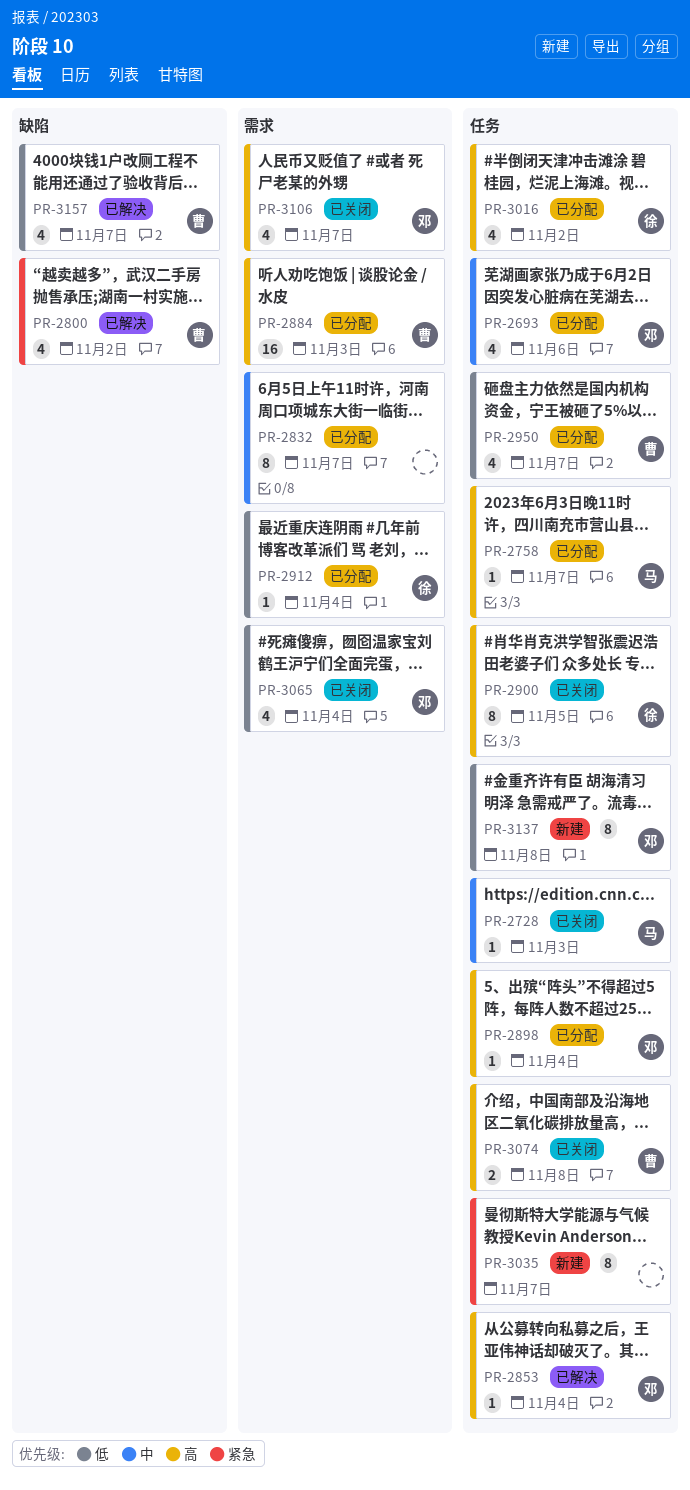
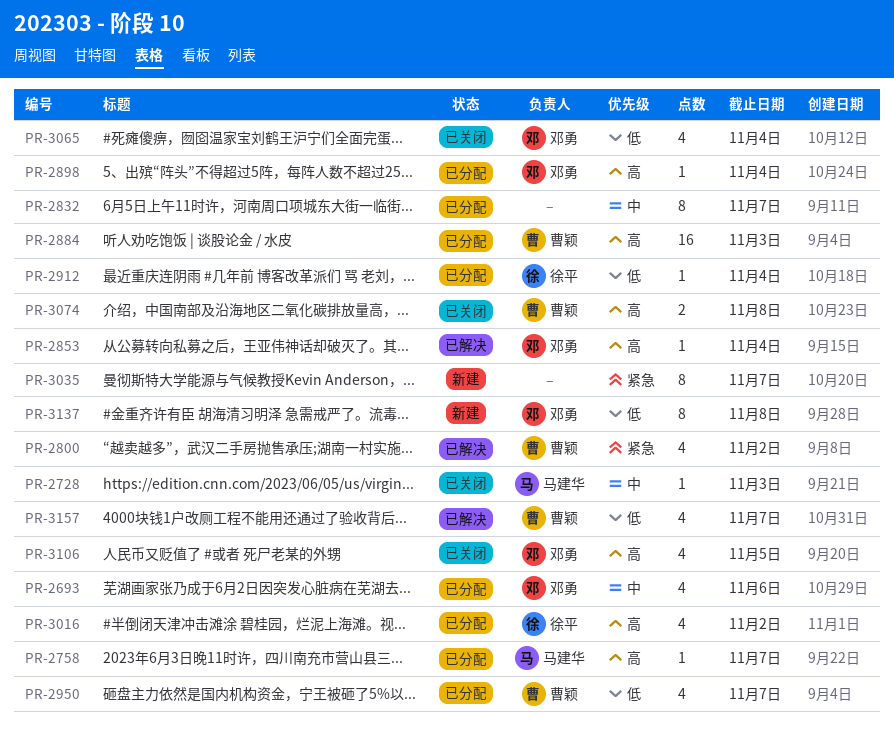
PR-2900: present -> none
PR-3106, due: Nov 7 -> Nov 5

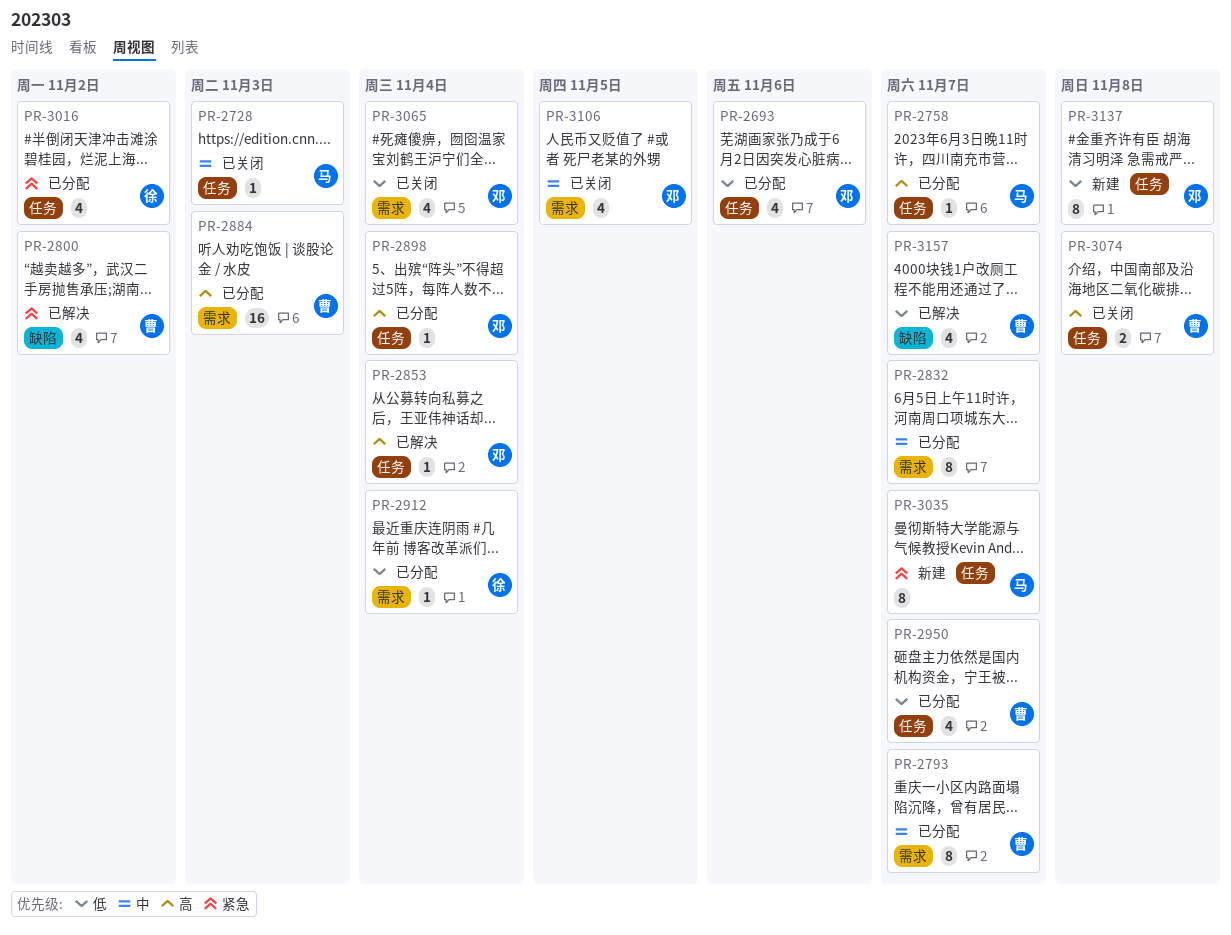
PR-2693, priority: 中 -> 低
PR-2793: none -> present
PR-3016, priority: 高 -> 紧急
PR-3035, owner: none -> 马建华
PR-3106, priority: 高 -> 中

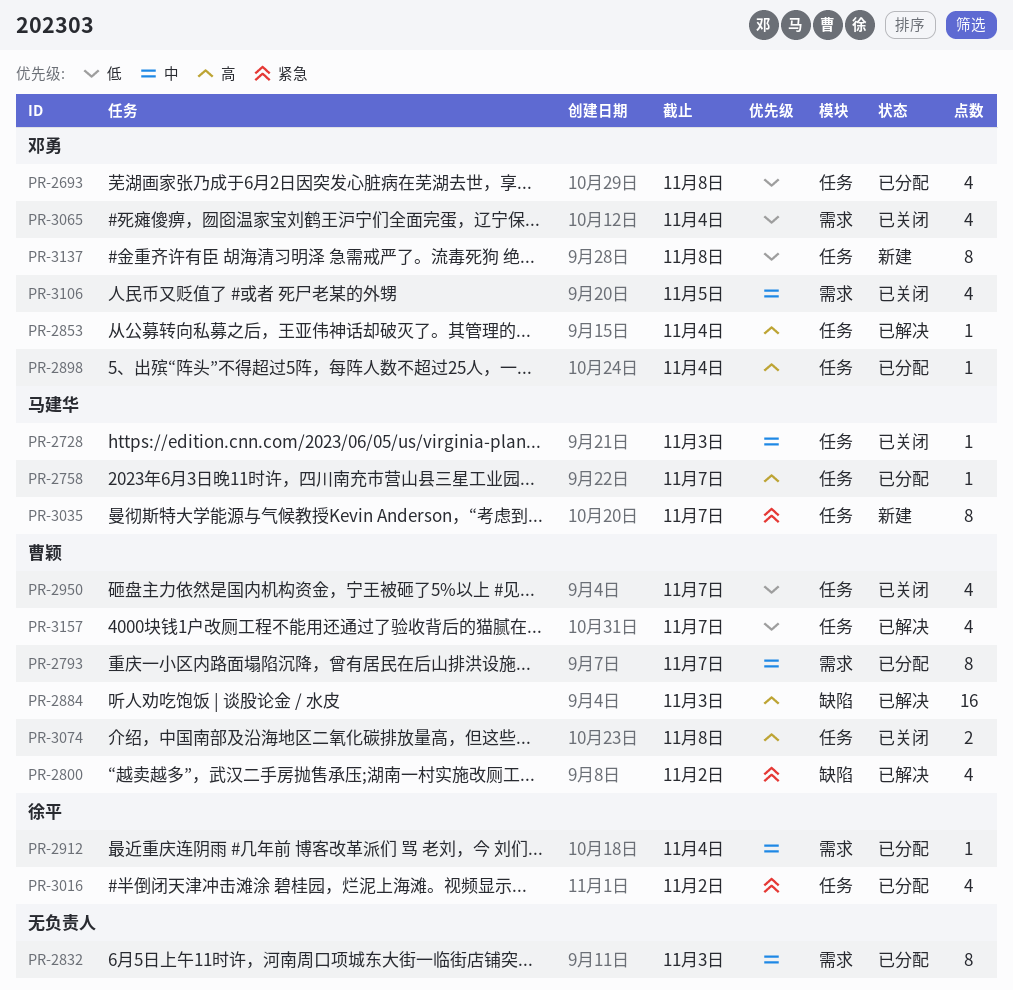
PR-2693, due: Nov 6 -> Nov 8
PR-2832, due: Nov 7 -> Nov 3
PR-2884, status: 已分配 -> 已解决
PR-2884, label: 需求 -> 缺陷
PR-2912, priority: 低 -> 中
PR-2950, status: 已分配 -> 已关闭
PR-3157, label: 缺陷 -> 任务

